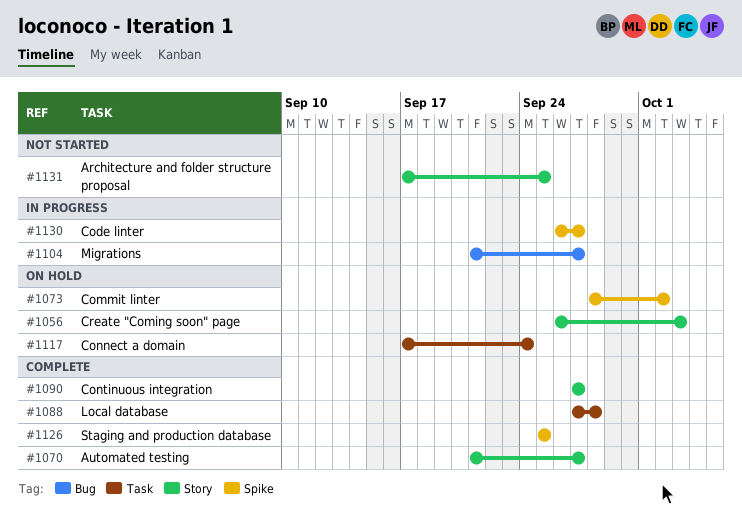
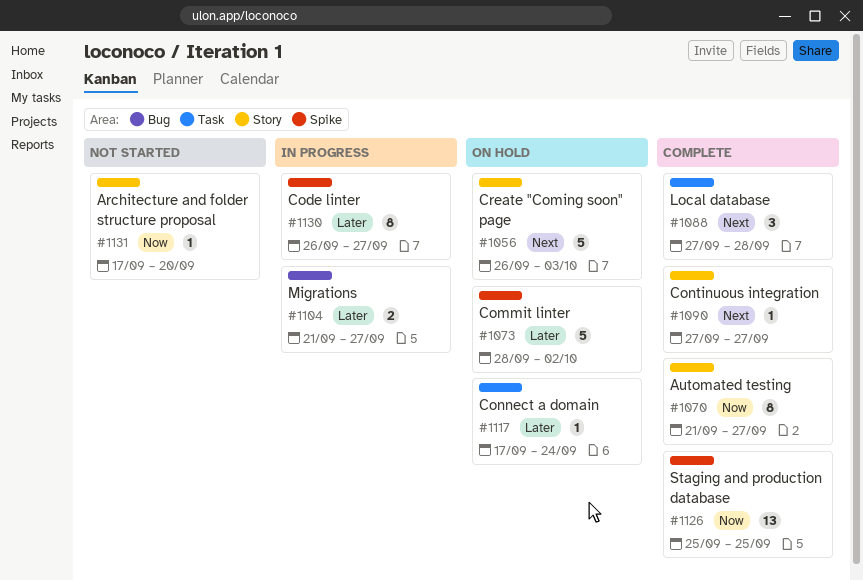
#1131, due: Sep 25 -> Sep 20

